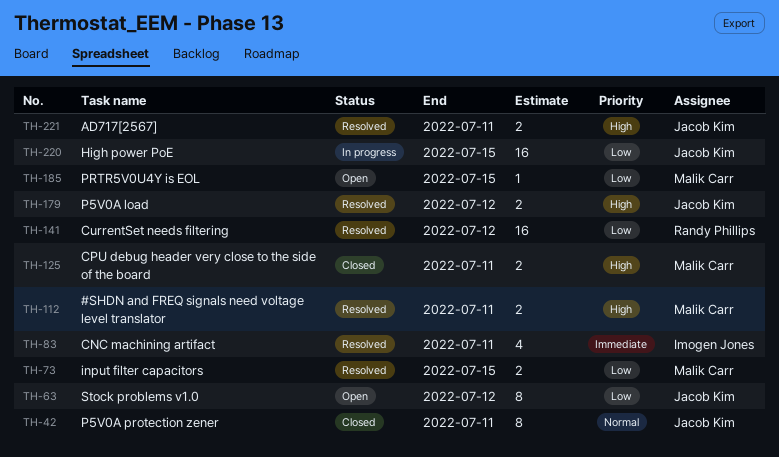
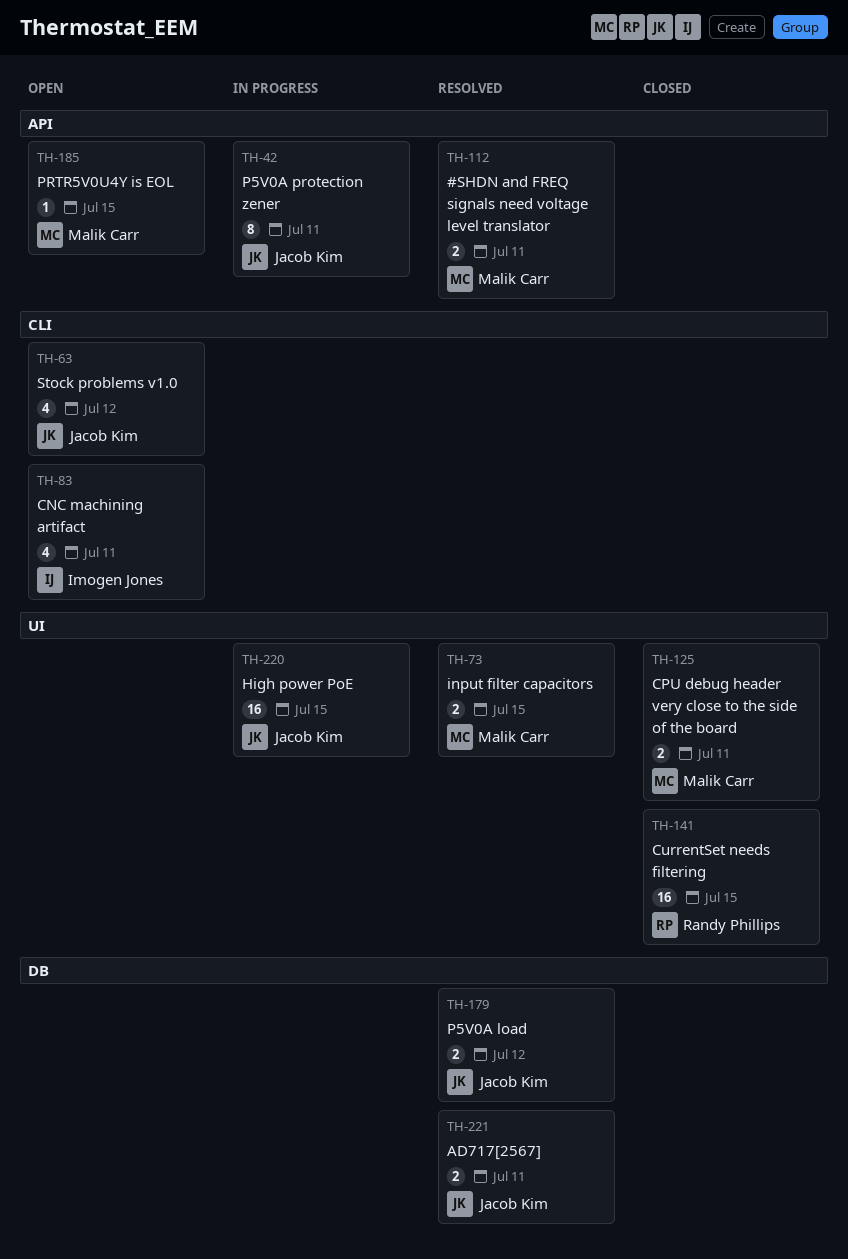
TH-42, status: Closed -> In progress
TH-63, estimate: 8 -> 4
TH-83, status: Resolved -> Open
TH-141, status: Resolved -> Closed
TH-141, due: Jul 12 -> Jul 15

